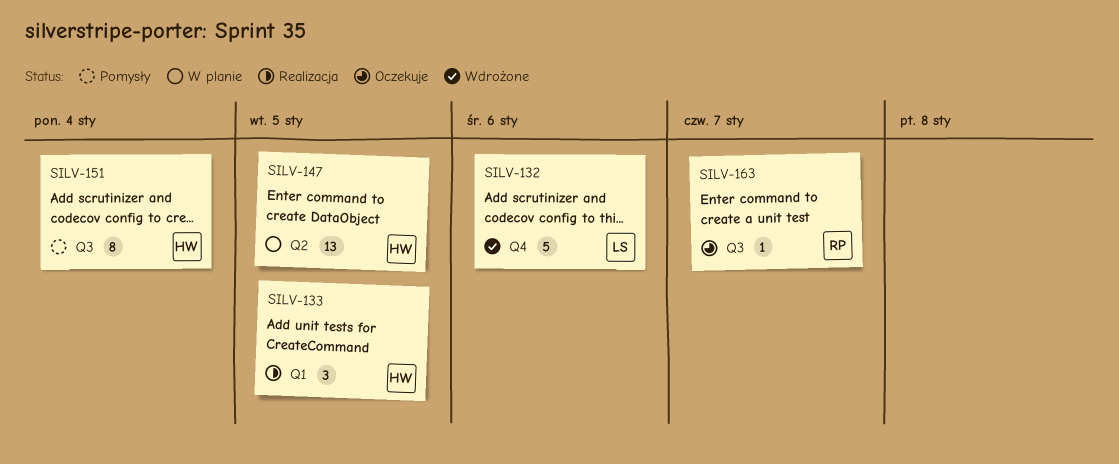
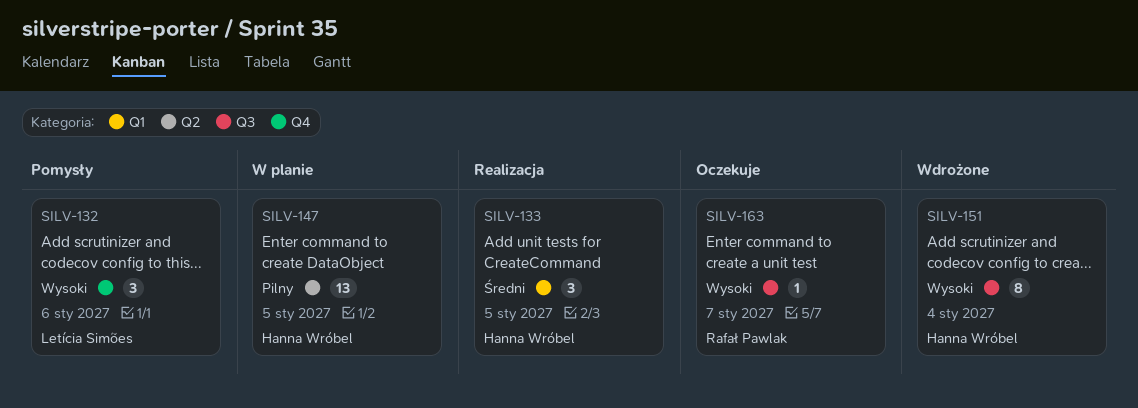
SILV-132, status: Wdrożone -> Pomysły
SILV-132, estimate: 5 -> 3
SILV-151, status: Pomysły -> Wdrożone

